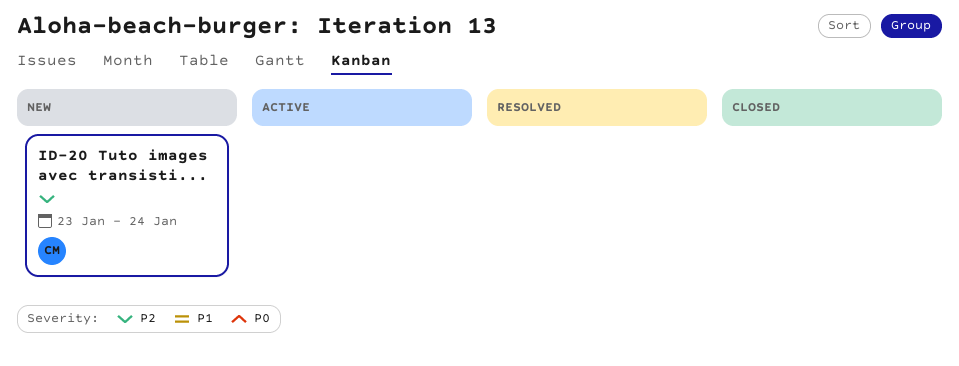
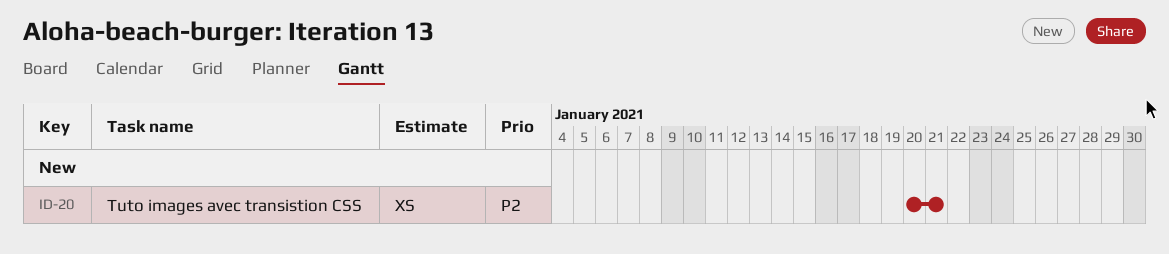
ID-20, start: Jan 23 -> Jan 20
ID-20, due: Jan 24 -> Jan 21

